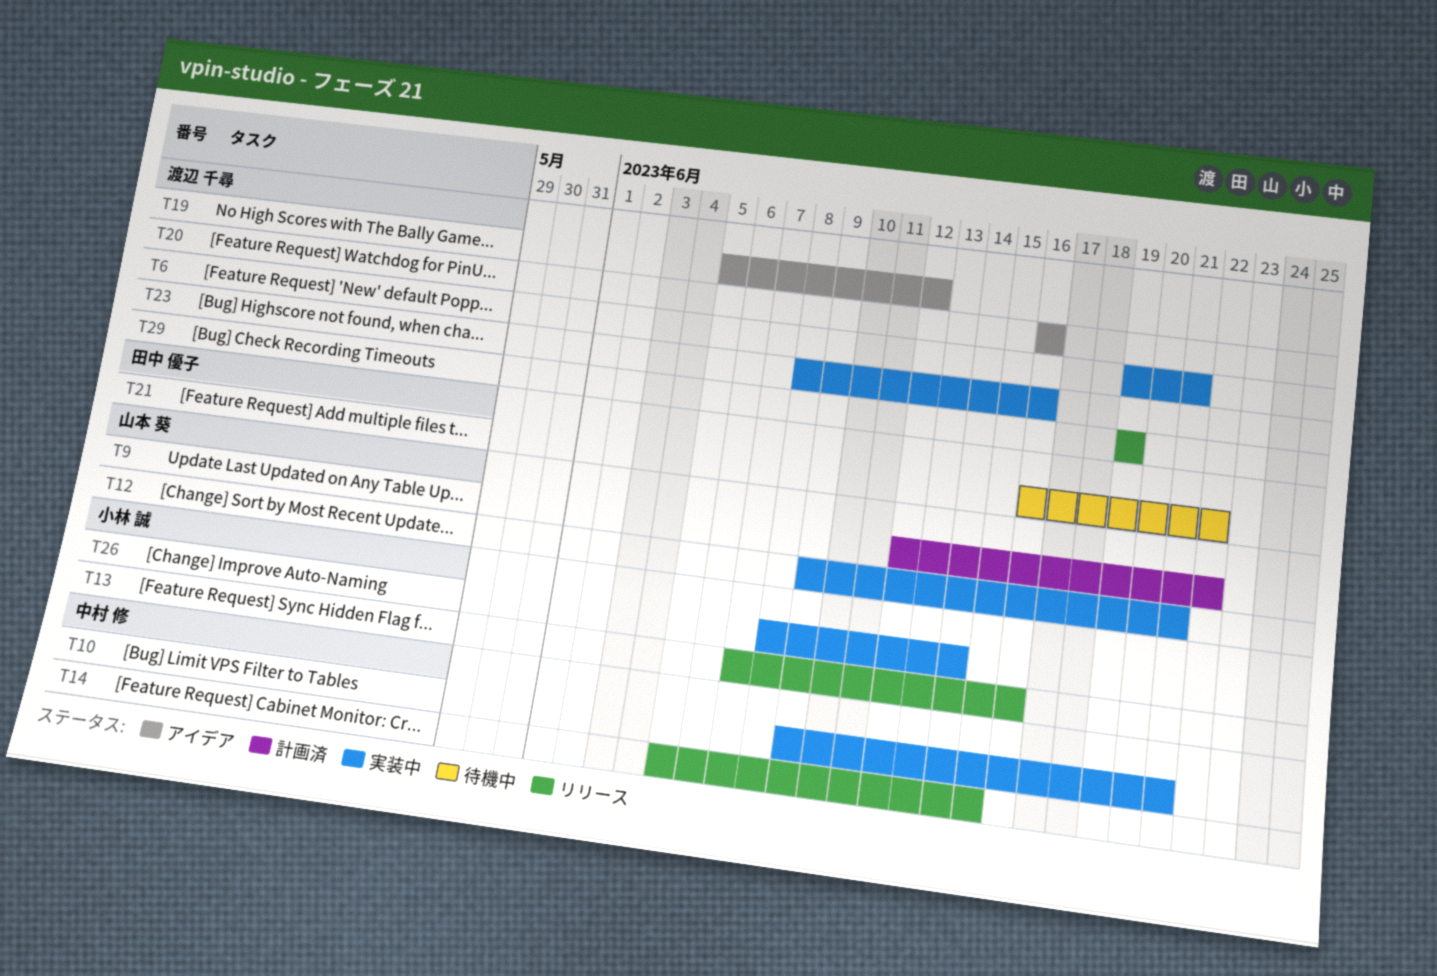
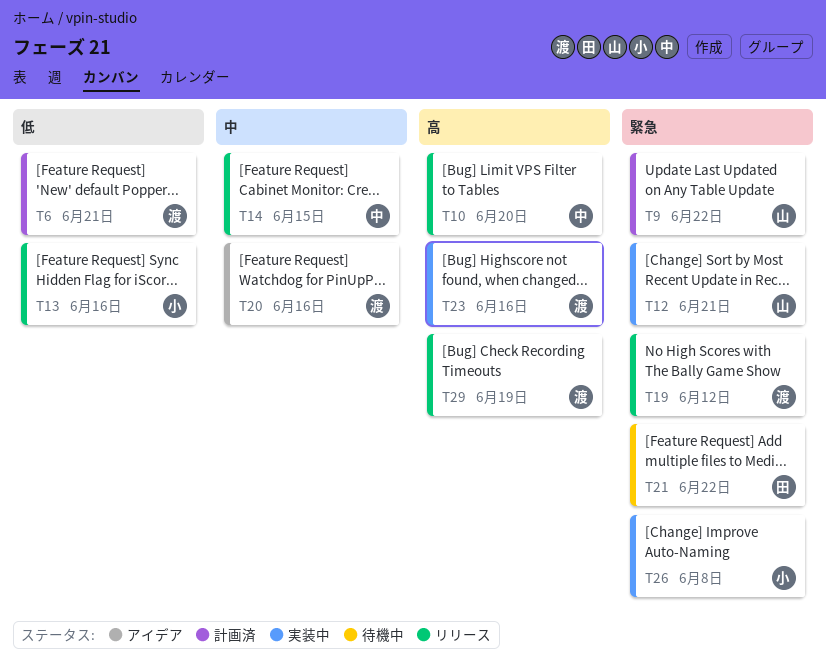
T6, status: 実装中 -> 計画済
T10, status: 実装中 -> リリース
T10, due: Jun 21 -> Jun 20
T19, status: アイデア -> リリース
T26, due: Jun 14 -> Jun 8

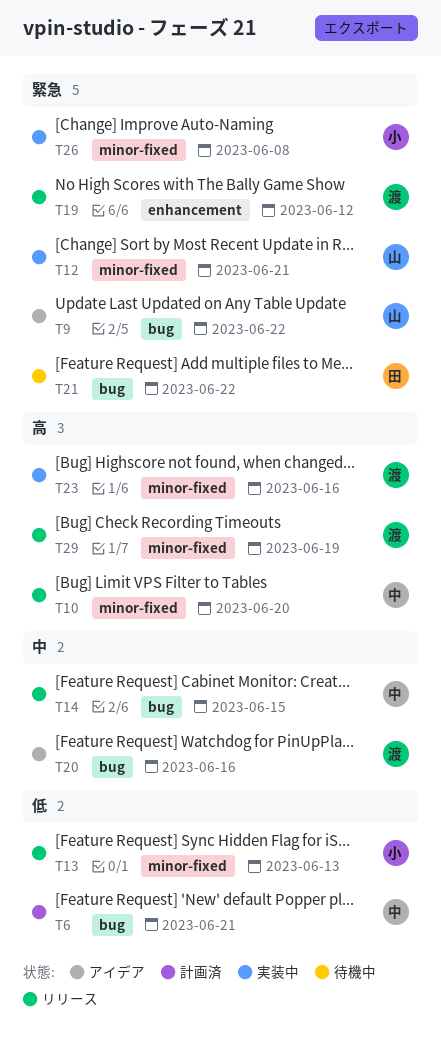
T6, owner: 渡 -> 中
T9, status: 計画済 -> アイデア
T13, due: Jun 16 -> Jun 13

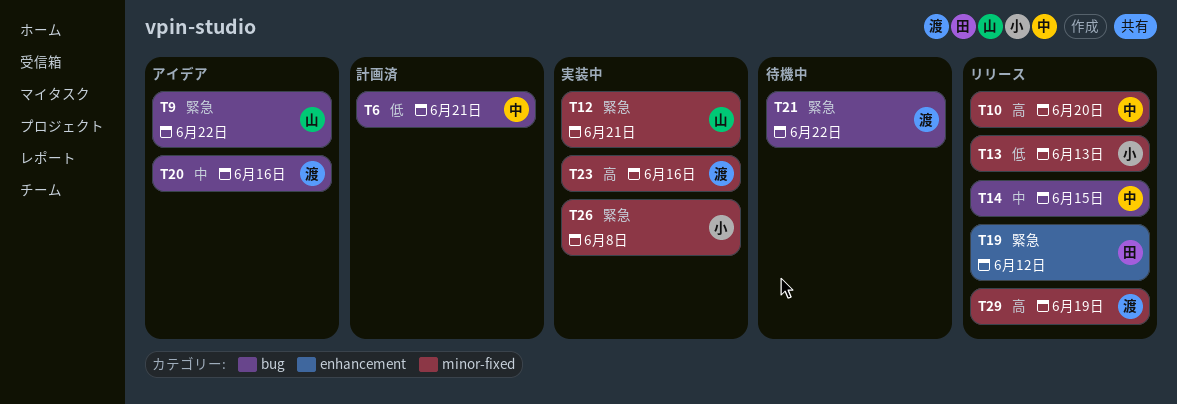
T19, owner: 渡 -> 田
T21, owner: 田 -> 渡

